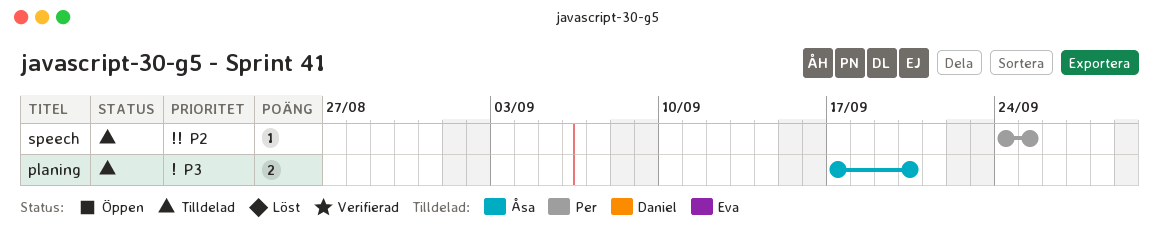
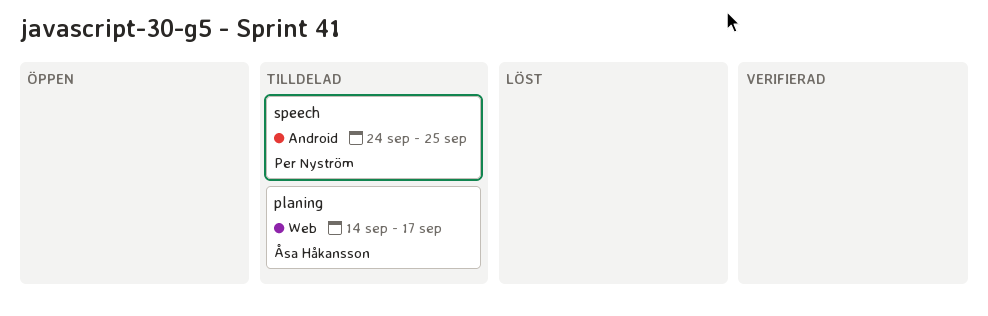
planing, start: Sep 17 -> Sep 14
planing, due: Sep 20 -> Sep 17

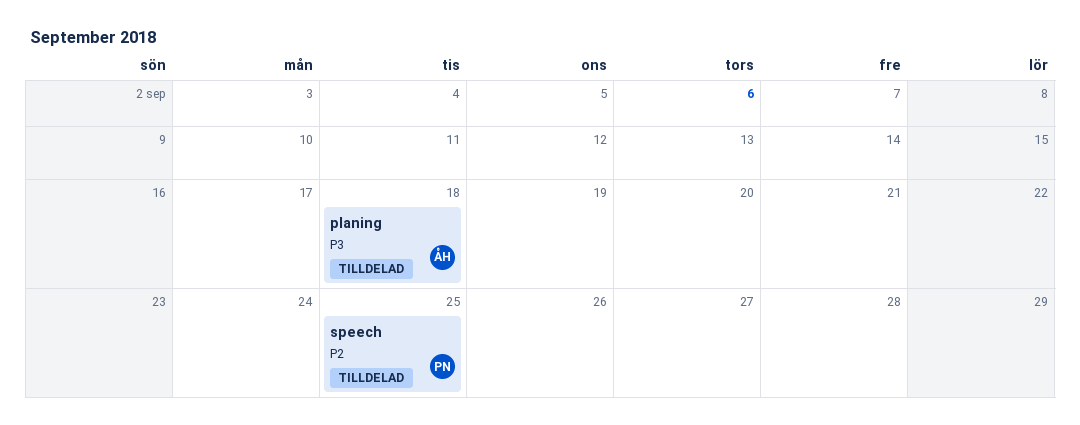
planing, due: Sep 17 -> Sep 18

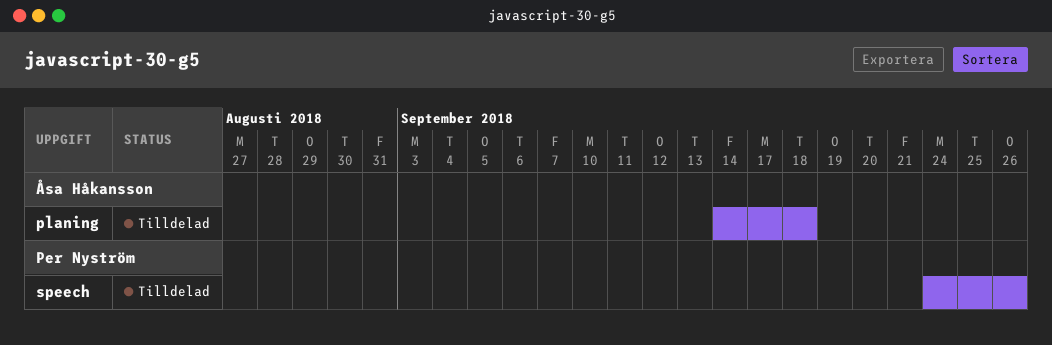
speech, due: Sep 25 -> Sep 26

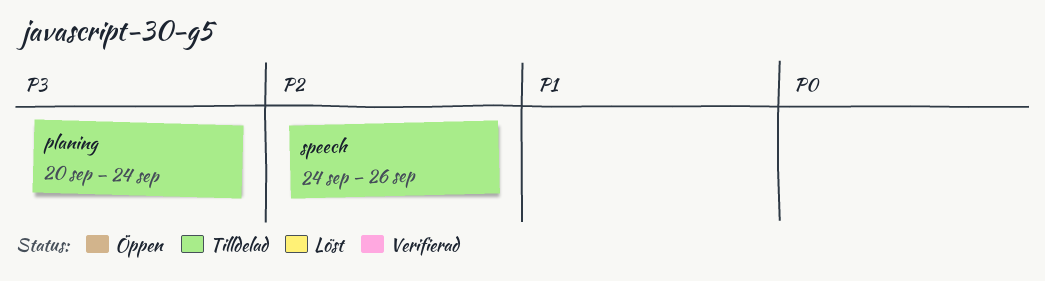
planing, start: Sep 14 -> Sep 20
planing, due: Sep 18 -> Sep 24

